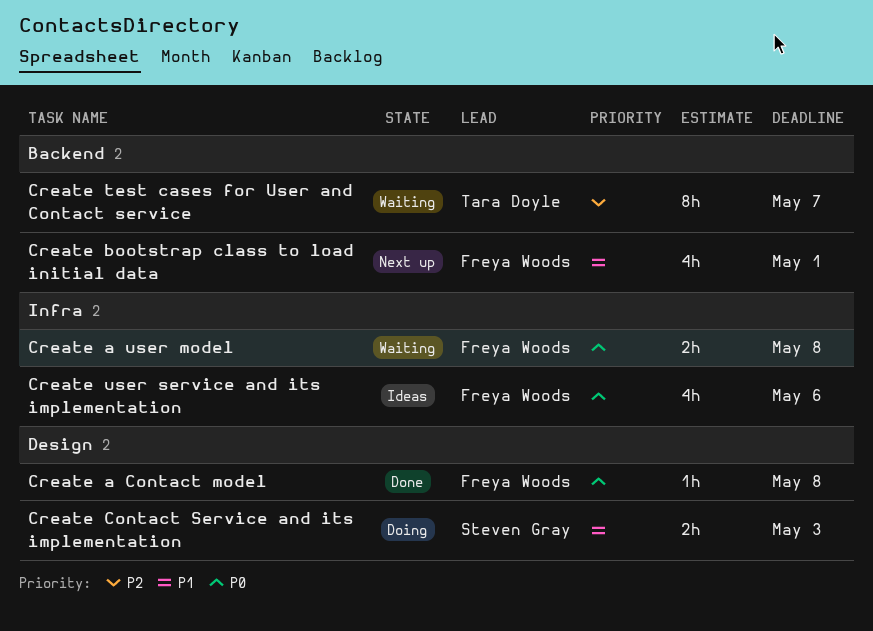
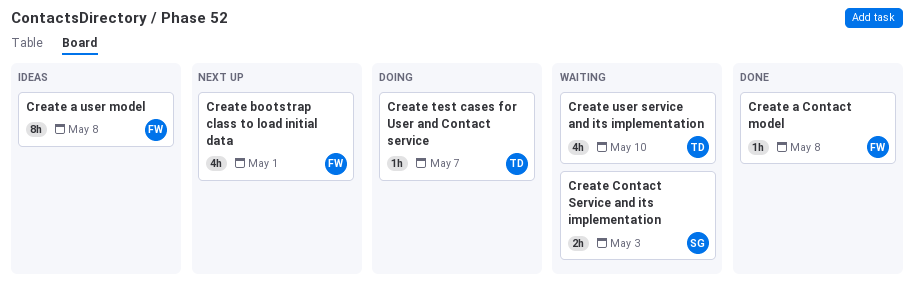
Create a user model, status: Waiting -> Ideas
Create a user model, estimate: 2h -> 8h
Create Contact Service and its implementation, status: Doing -> Waiting
Create test cases for User and Contact service, status: Waiting -> Doing
Create test cases for User and Contact service, estimate: 8h -> 1h
Create user service and its implementation, status: Ideas -> Waiting
Create user service and its implementation, owner: Freya Woods -> Tara Doyle
Create user service and its implementation, due: May 6 -> May 10

